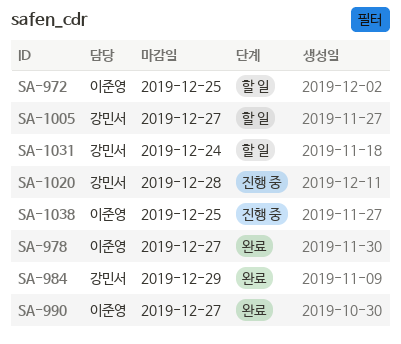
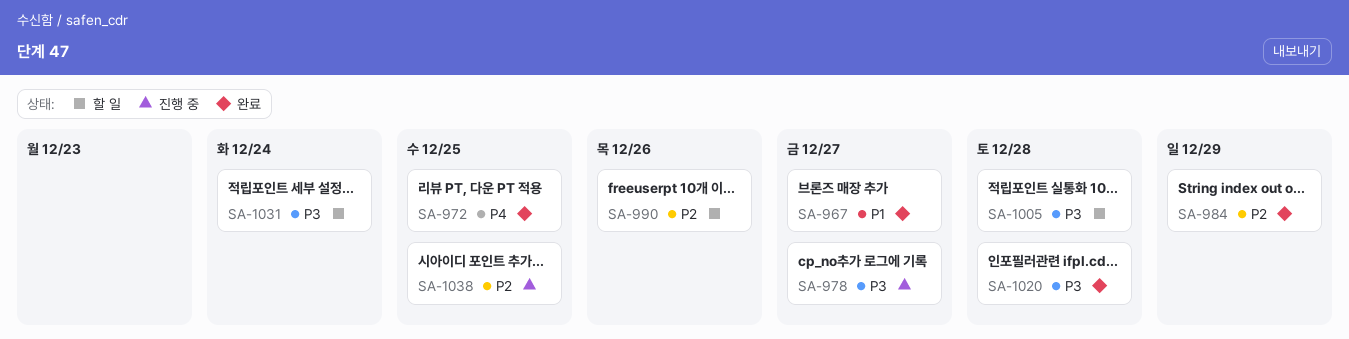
SA-967: none -> present
SA-972, status: 할 일 -> 완료
SA-978, status: 완료 -> 진행 중
SA-990, status: 완료 -> 할 일
SA-990, due: Dec 27 -> Dec 26
SA-1005, due: Dec 27 -> Dec 28
SA-1020, status: 진행 중 -> 완료

